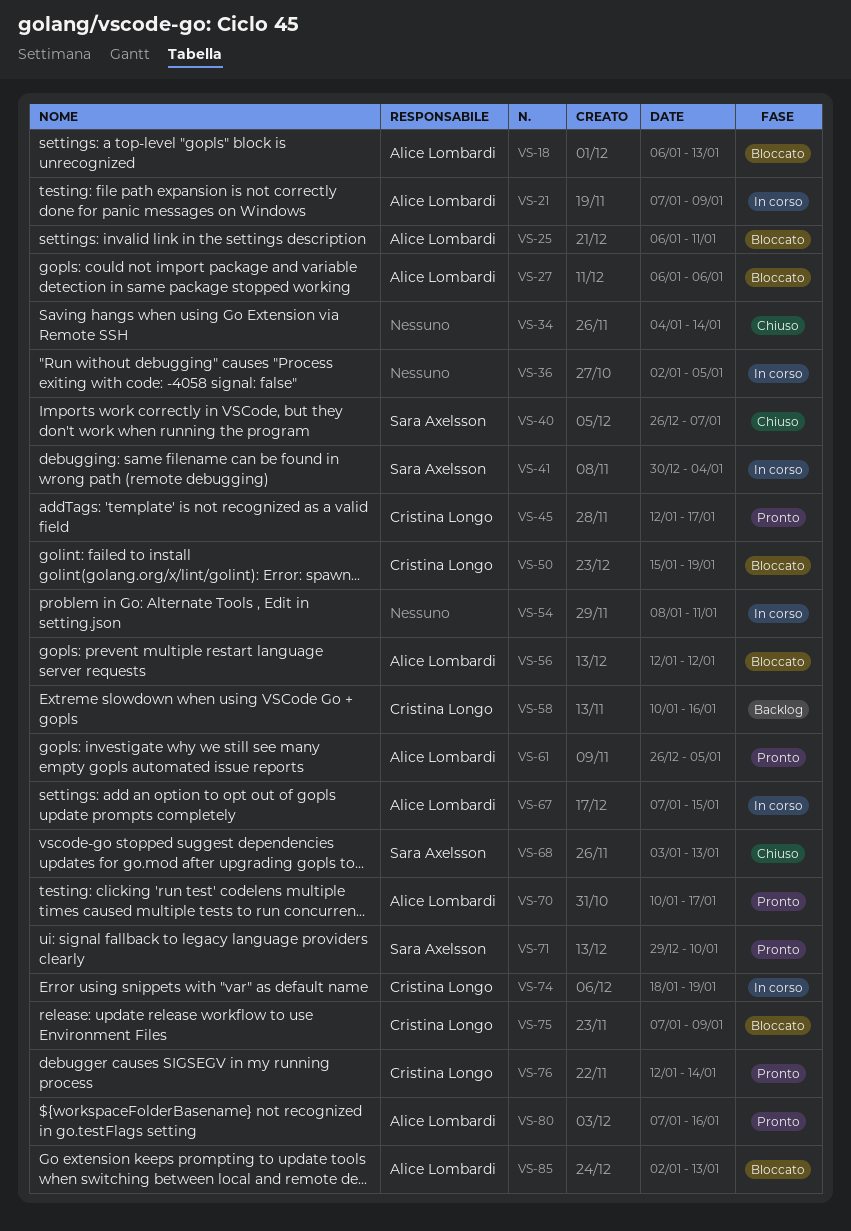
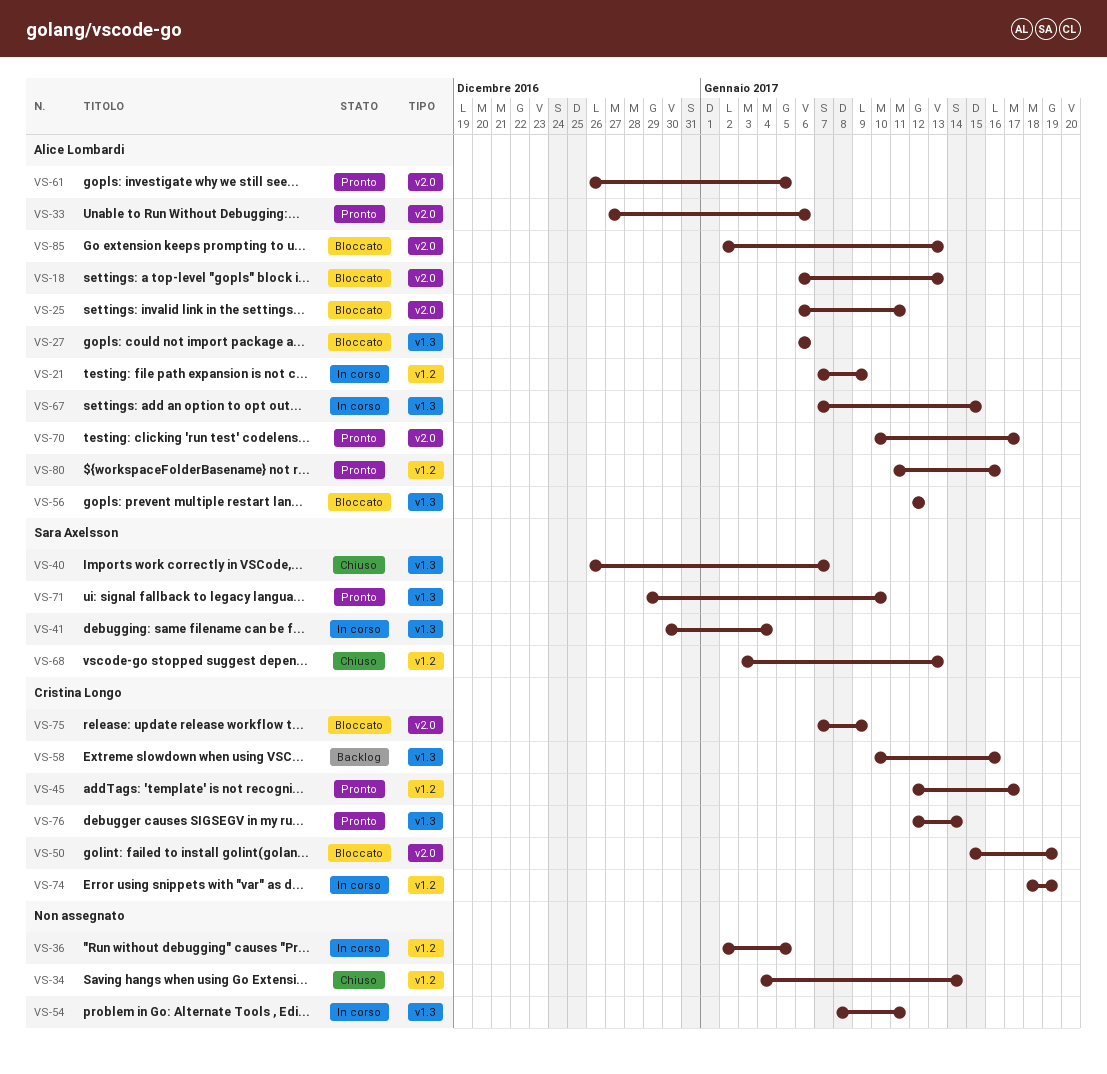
VS-33: none -> present
VS-80, start: Jan 7 -> Jan 11

